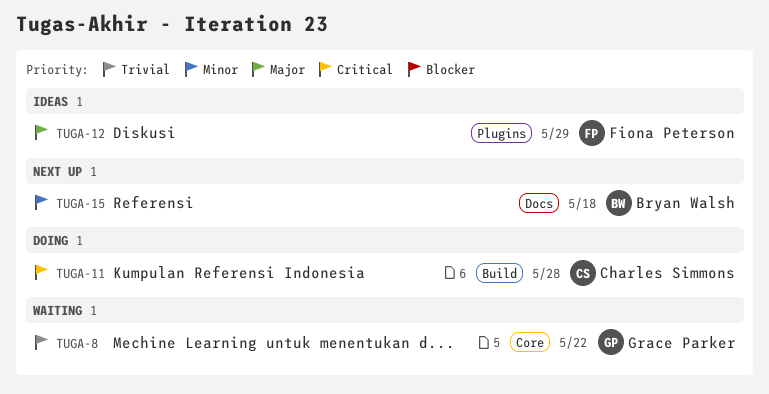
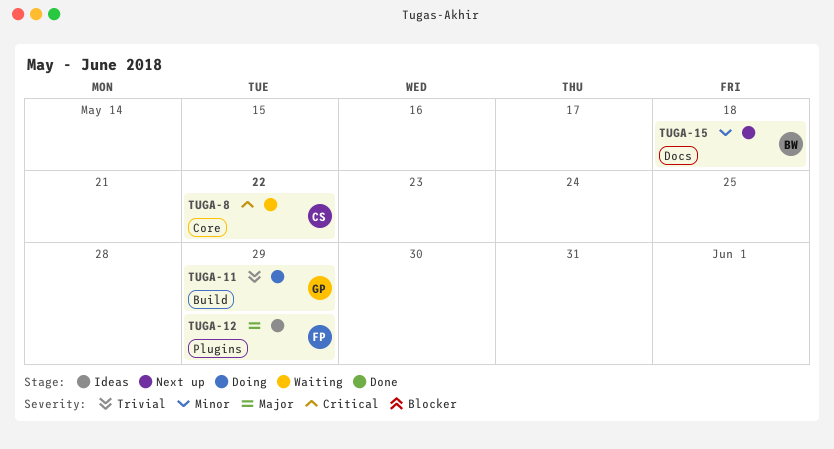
TUGA-8, owner: Grace Parker -> Charles Simmons
TUGA-8, priority: Trivial -> Critical
TUGA-11, owner: Charles Simmons -> Grace Parker
TUGA-11, priority: Critical -> Trivial
TUGA-11, due: May 28 -> May 29

